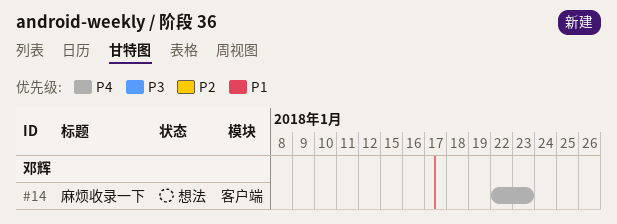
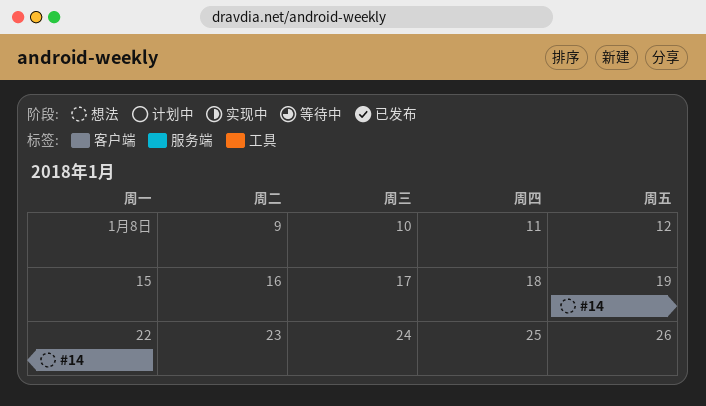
#14, start: Jan 22 -> Jan 19
#14, due: Jan 23 -> Jan 22

